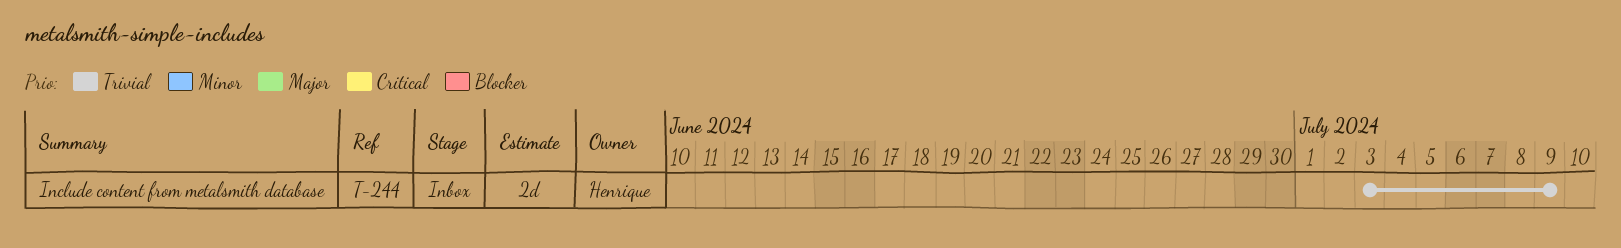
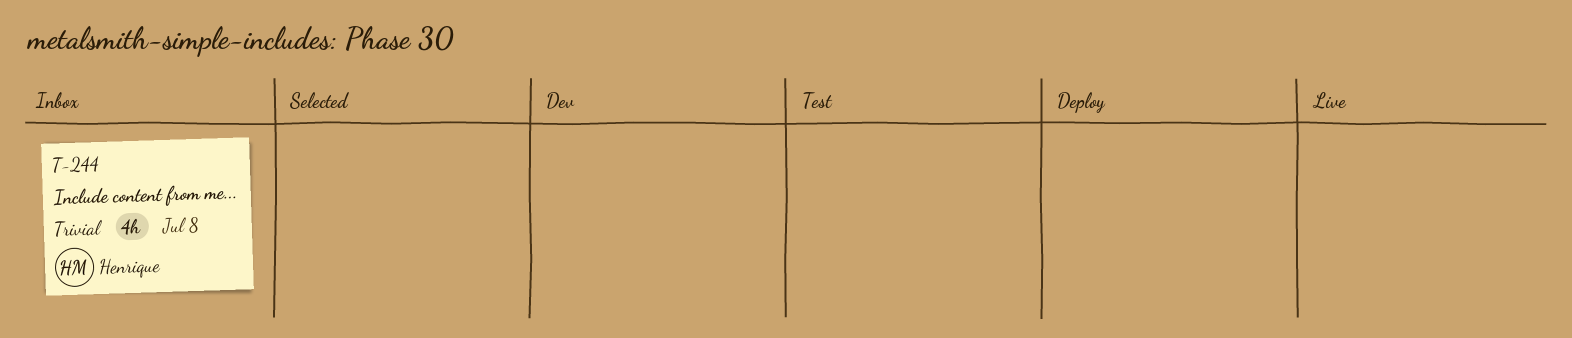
T-244, estimate: 2d -> 4h
T-244, due: Jul 9 -> Jul 8

